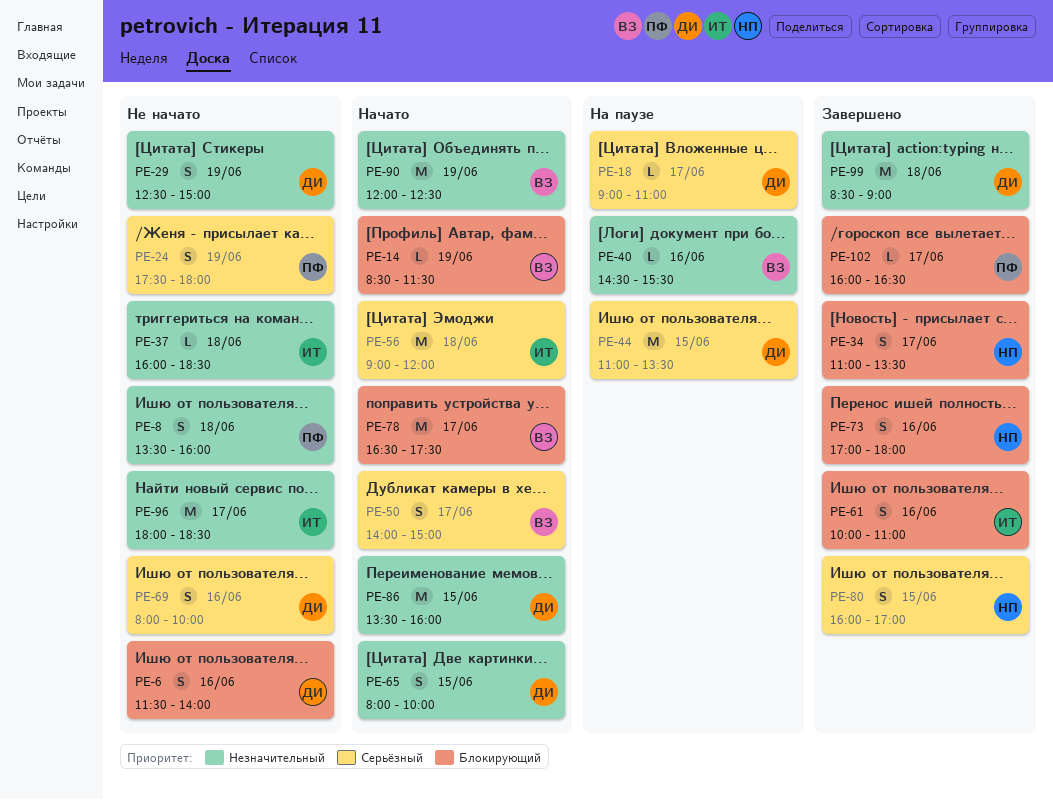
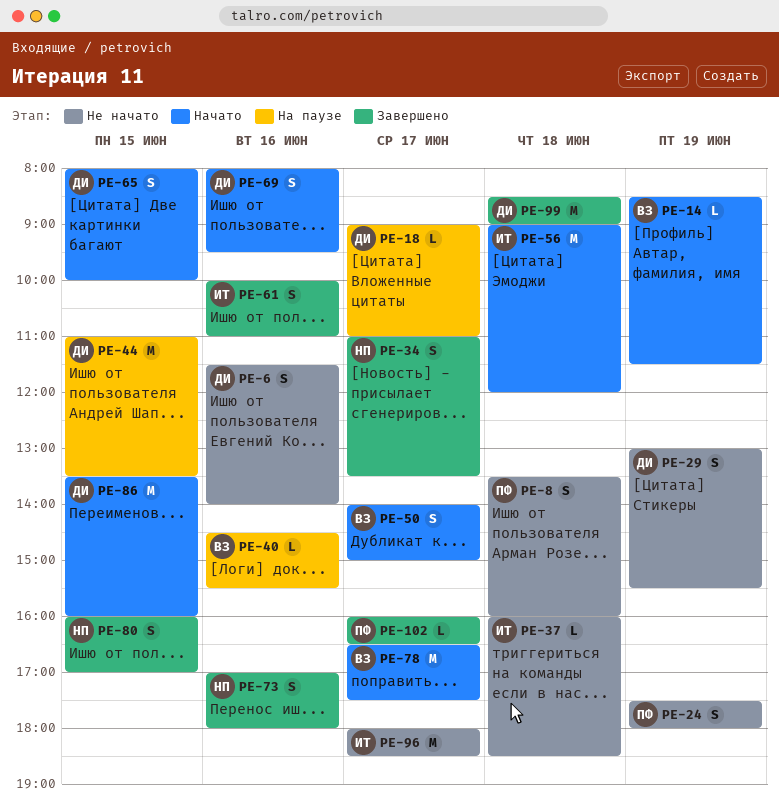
PE-29, begins: 12:30 -> 13:00
PE-29, ends: 15:00 -> 15:30
PE-69, status: Не начато -> Начато
PE-69, ends: 10:00 -> 09:30
PE-90: present -> none

